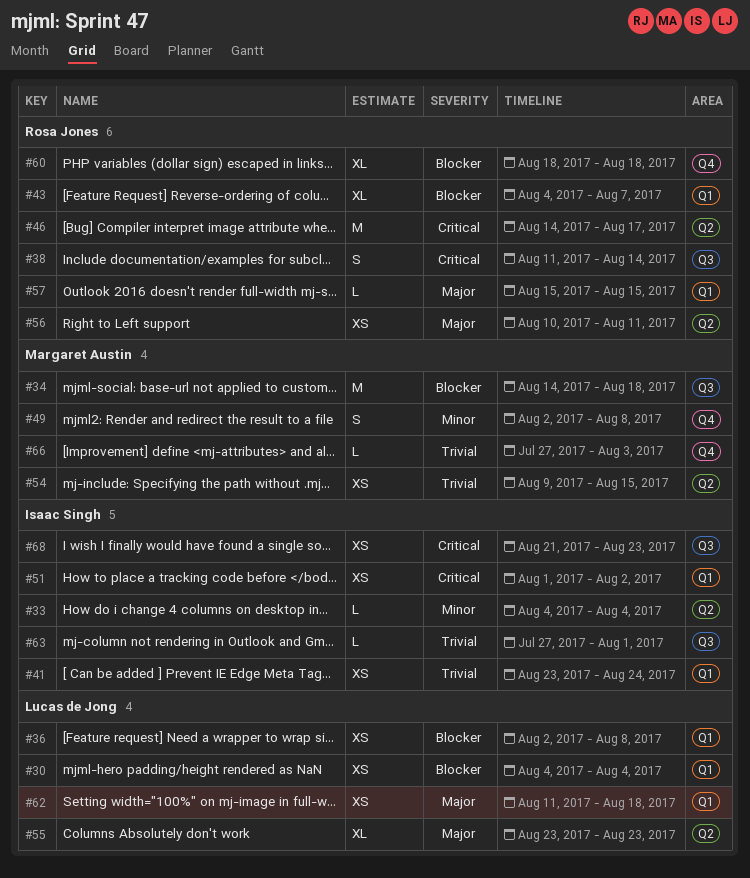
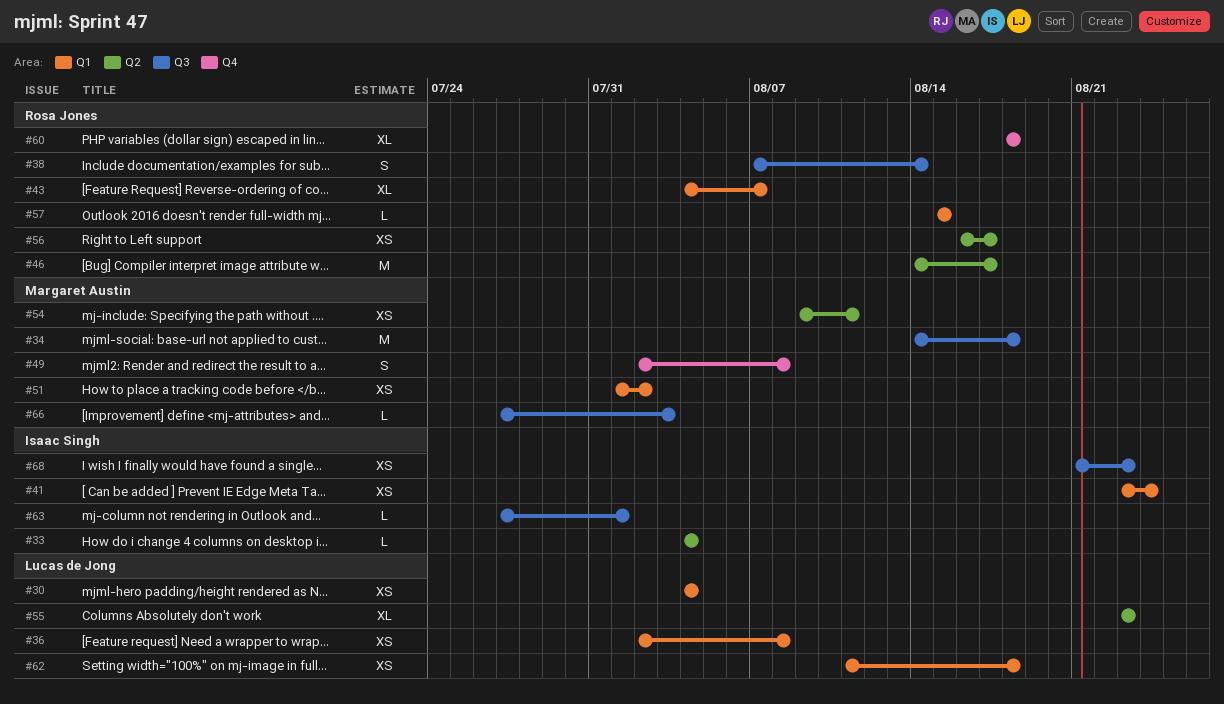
#38, start: Aug 11 -> Aug 7
#51, owner: Isaac Singh -> Margaret Austin
#54, due: Aug 15 -> Aug 11
#56, start: Aug 10 -> Aug 16
#56, due: Aug 11 -> Aug 17
#66, label: Q4 -> Q3

